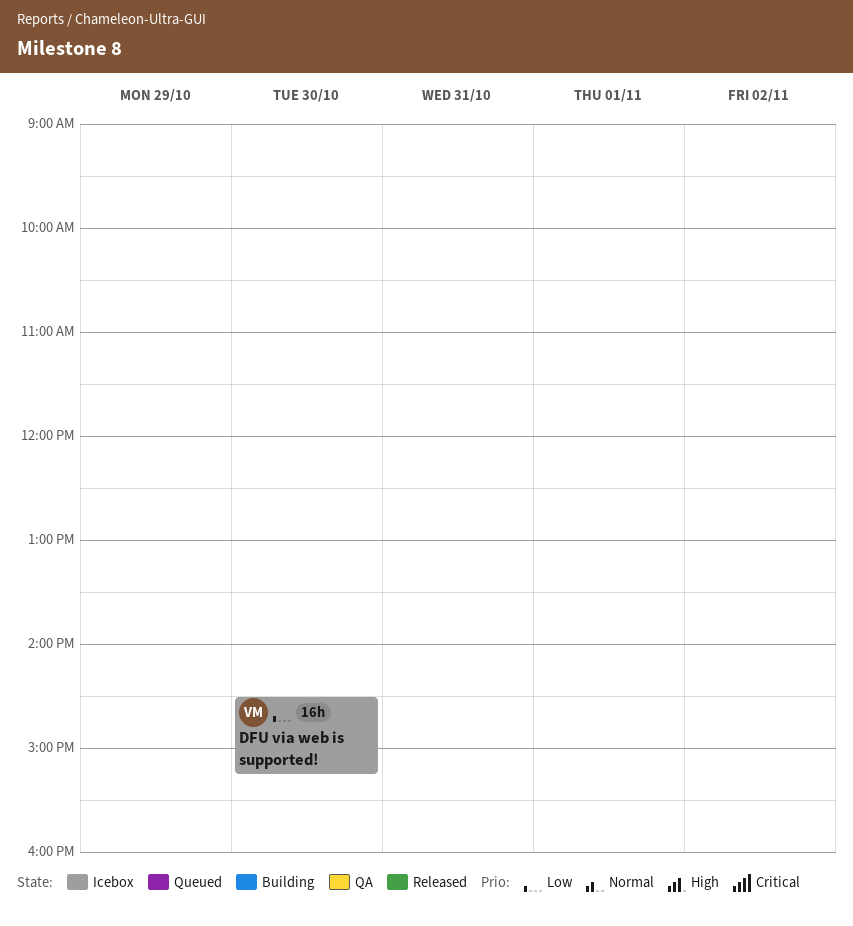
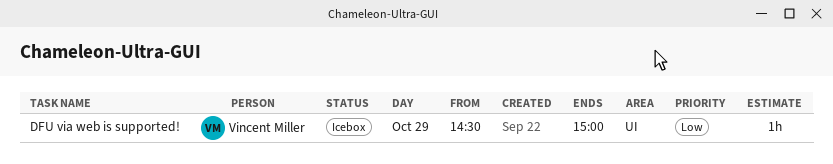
DFU via web is supported!, estimate: 16h -> 1h
DFU via web is supported!, day: Oct 30 -> Oct 29
DFU via web is supported!, ends: 15:15 -> 15:00

